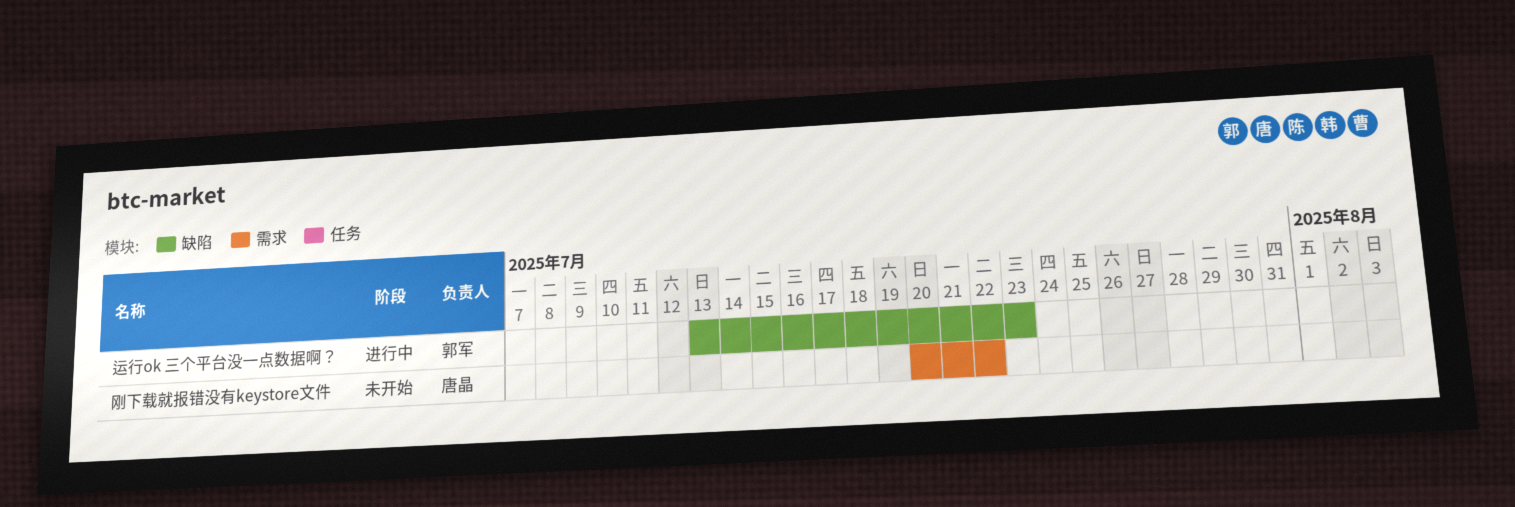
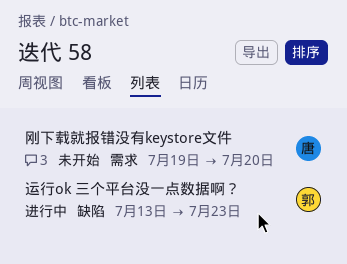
刚下载就报错没有keystore文件, start: Jul 20 -> Jul 19
刚下载就报错没有keystore文件, due: Jul 22 -> Jul 20

